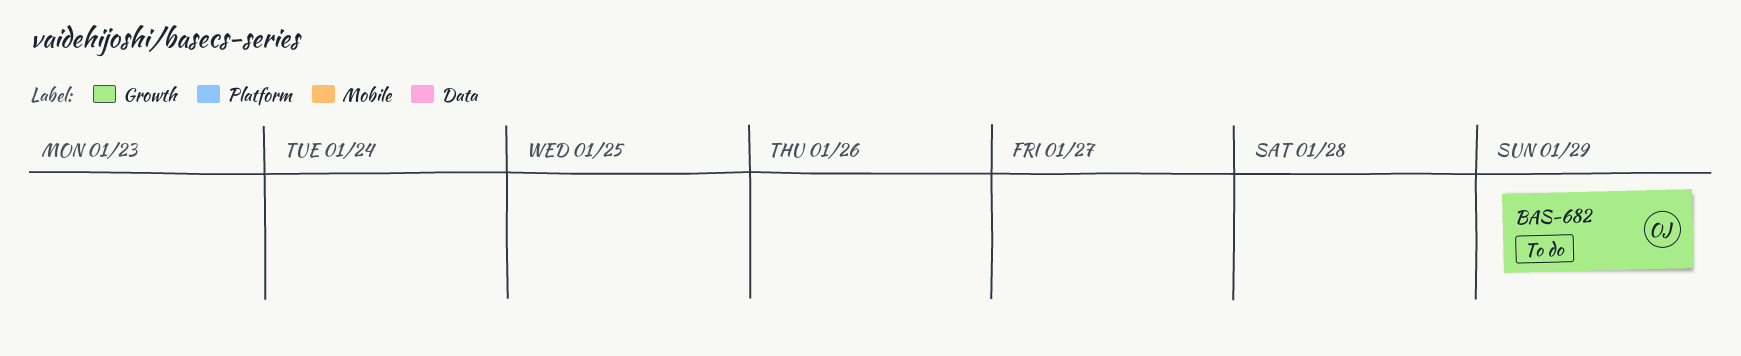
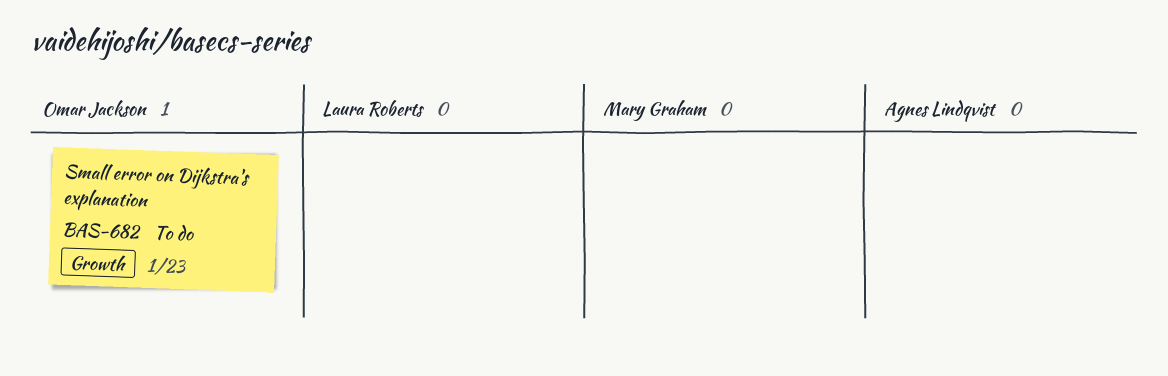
BAS-682, due: Jan 29 -> Jan 23

